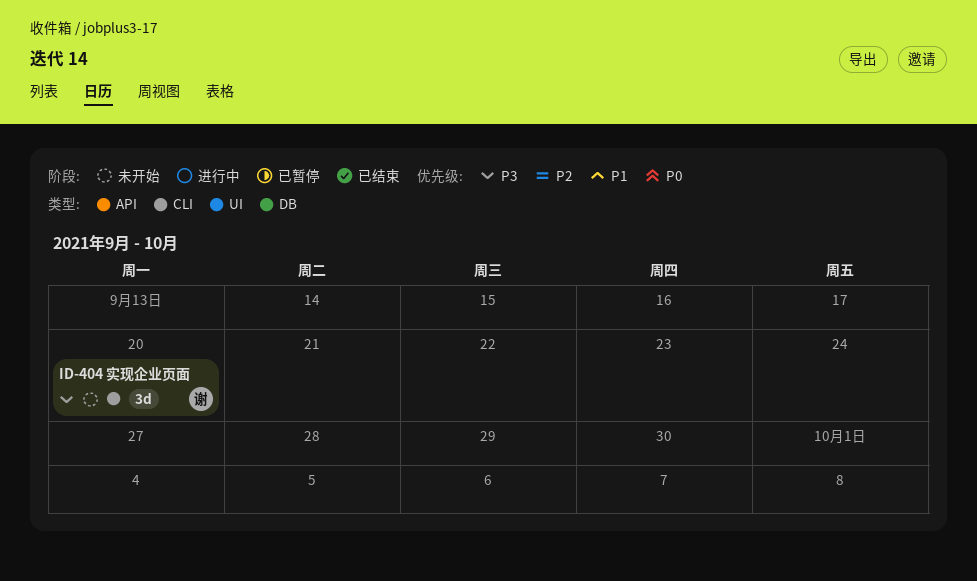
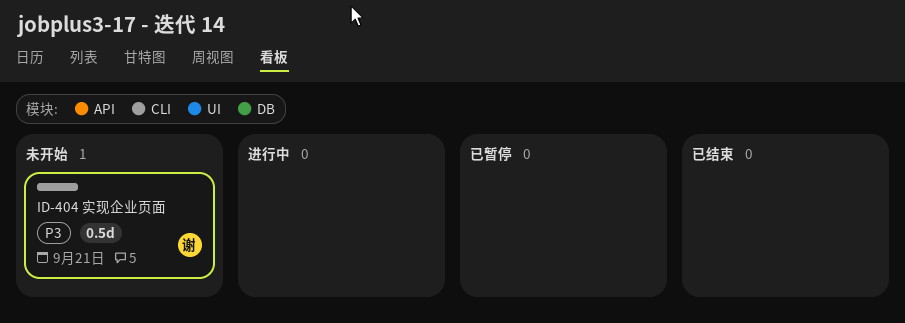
ID-404, estimate: 3d -> 0.5d
ID-404, due: Sep 20 -> Sep 21

